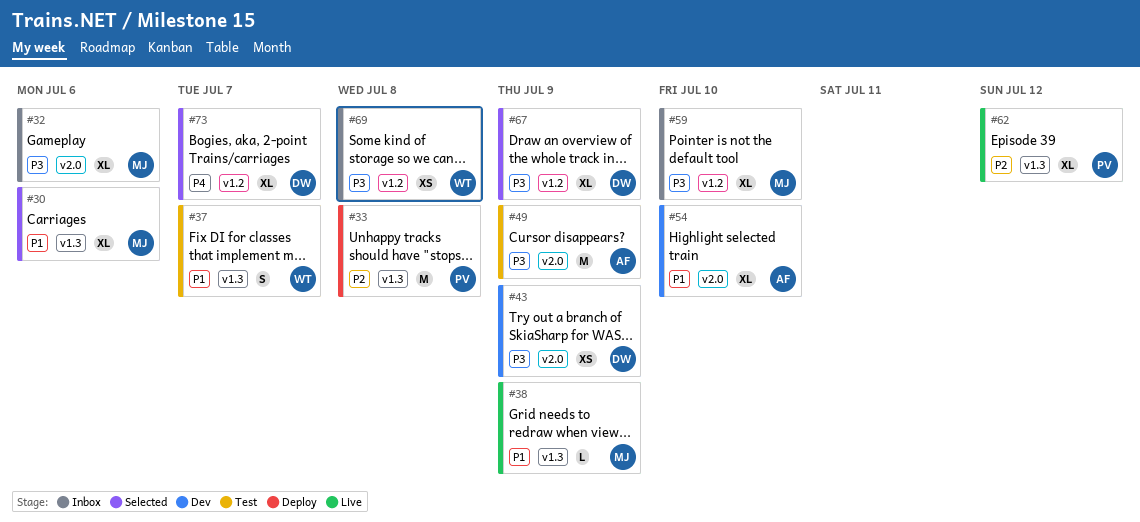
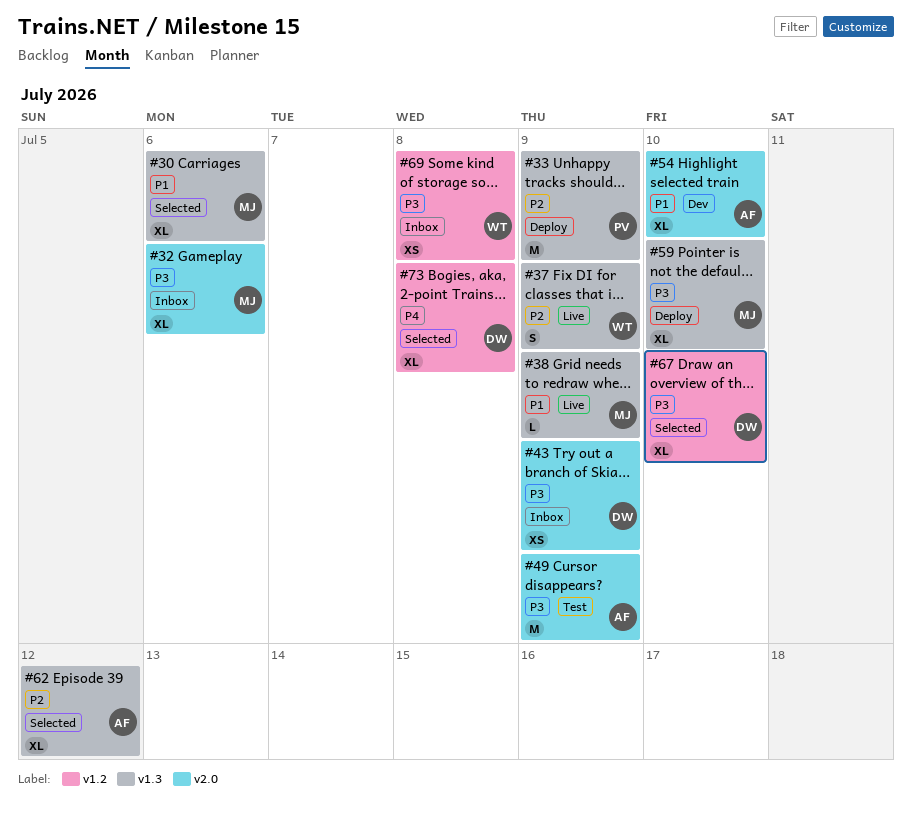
#33, due: Jul 8 -> Jul 9
#37, status: Test -> Live
#37, priority: P1 -> P2
#37, due: Jul 7 -> Jul 9
#43, status: Dev -> Inbox
#59, status: Inbox -> Deploy
#59, label: v1.2 -> v1.3
#62, status: Live -> Selected
#62, owner: PV -> AF
#67, due: Jul 9 -> Jul 10
#73, due: Jul 7 -> Jul 8

